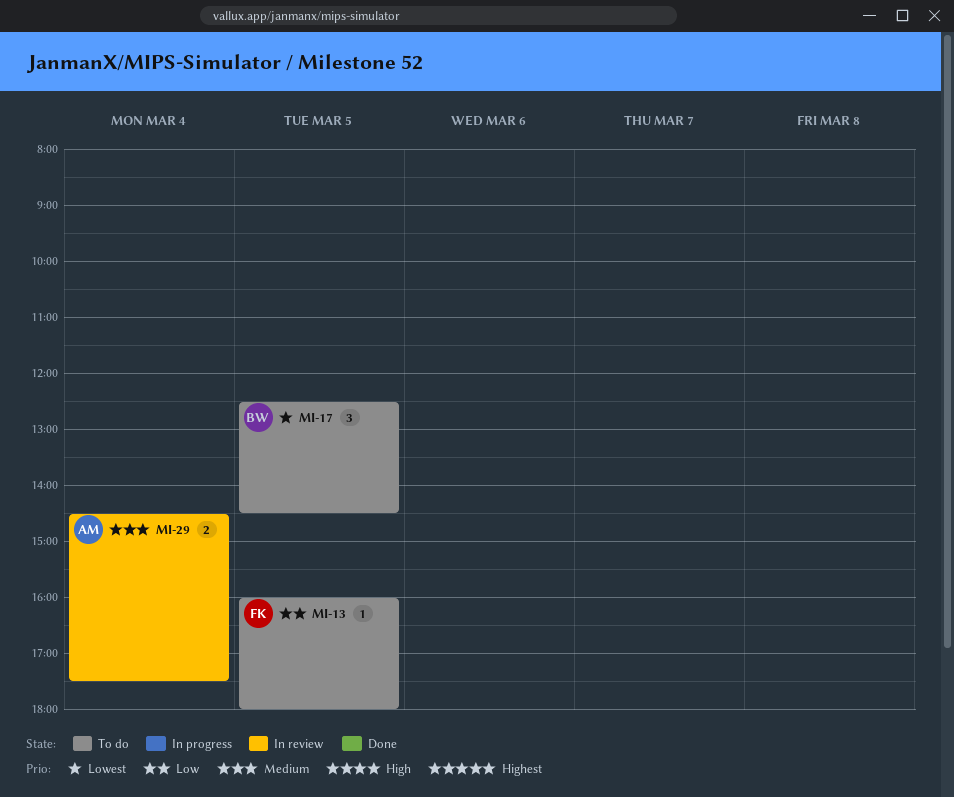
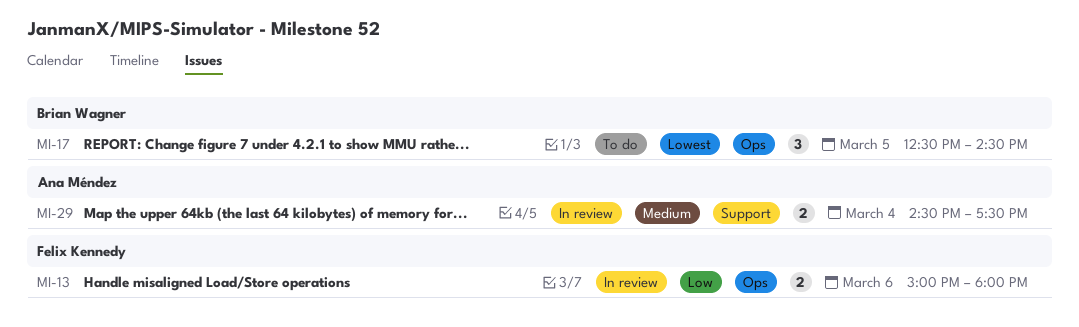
MI-13, status: To do -> In review
MI-13, estimate: 1 -> 2
MI-13, day: Mar 5 -> Mar 6
MI-13, begins: 16:00 -> 15:00

